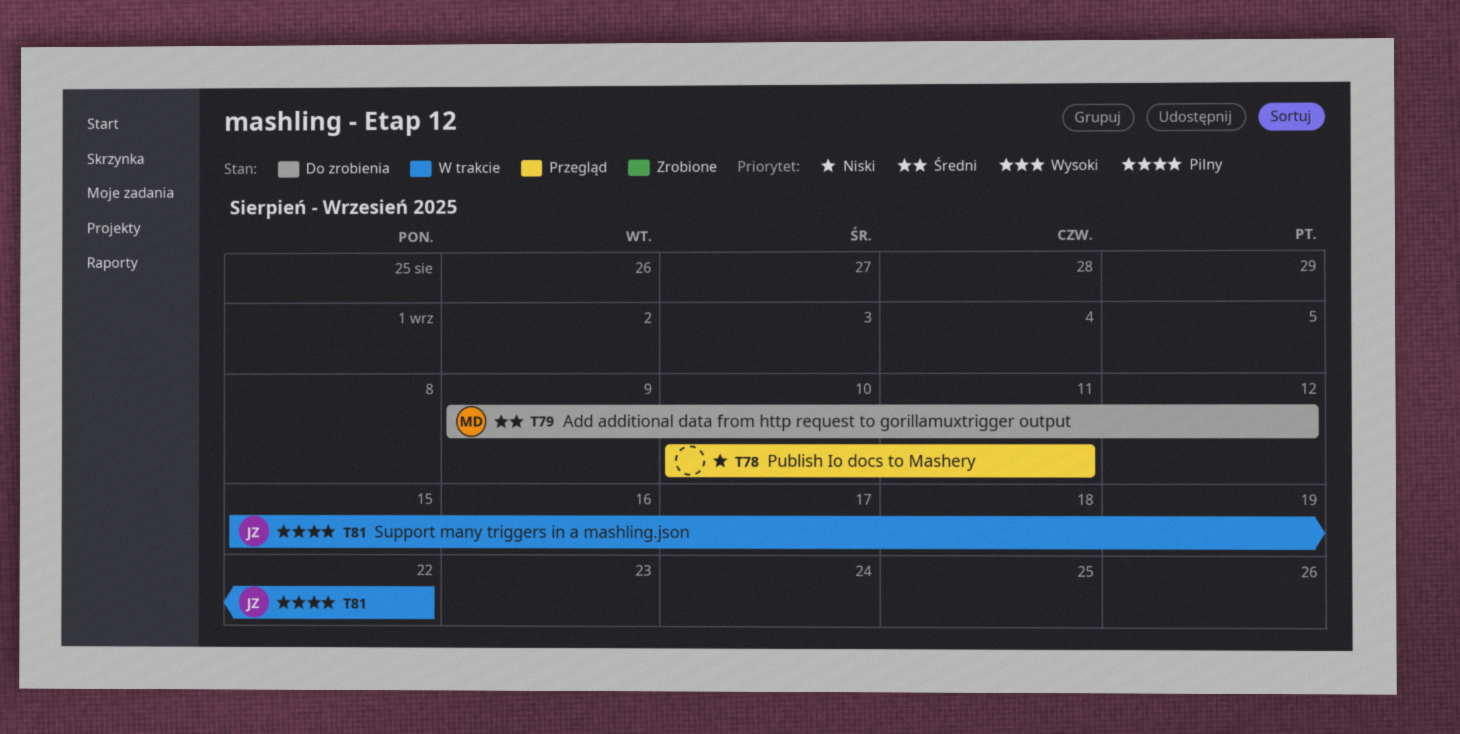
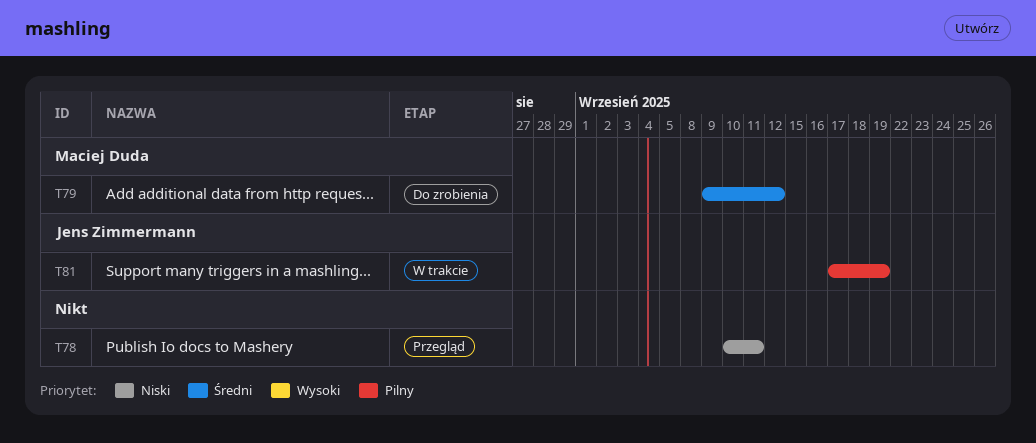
T81, start: Sep 15 -> Sep 17
T81, due: Sep 22 -> Sep 19

